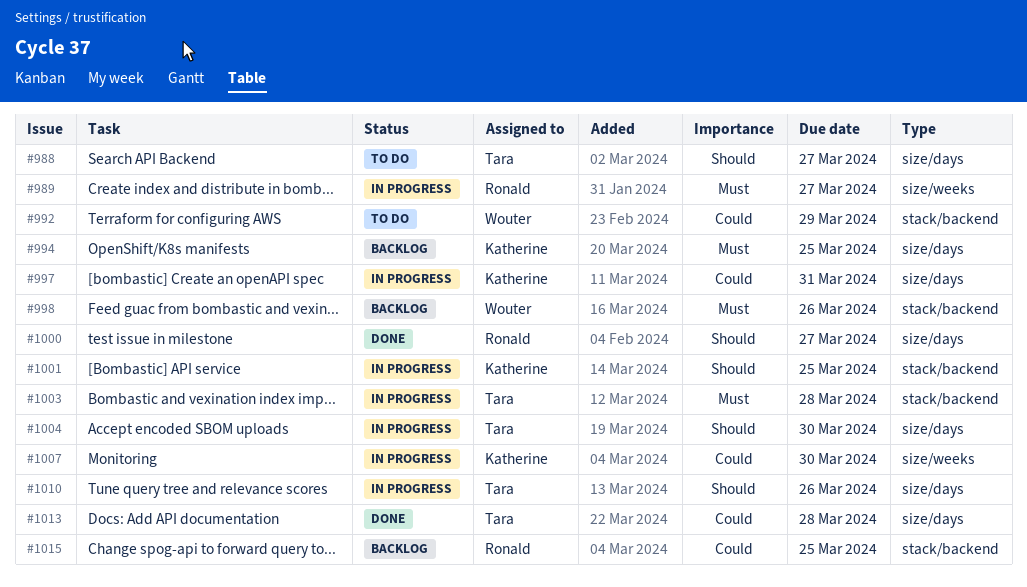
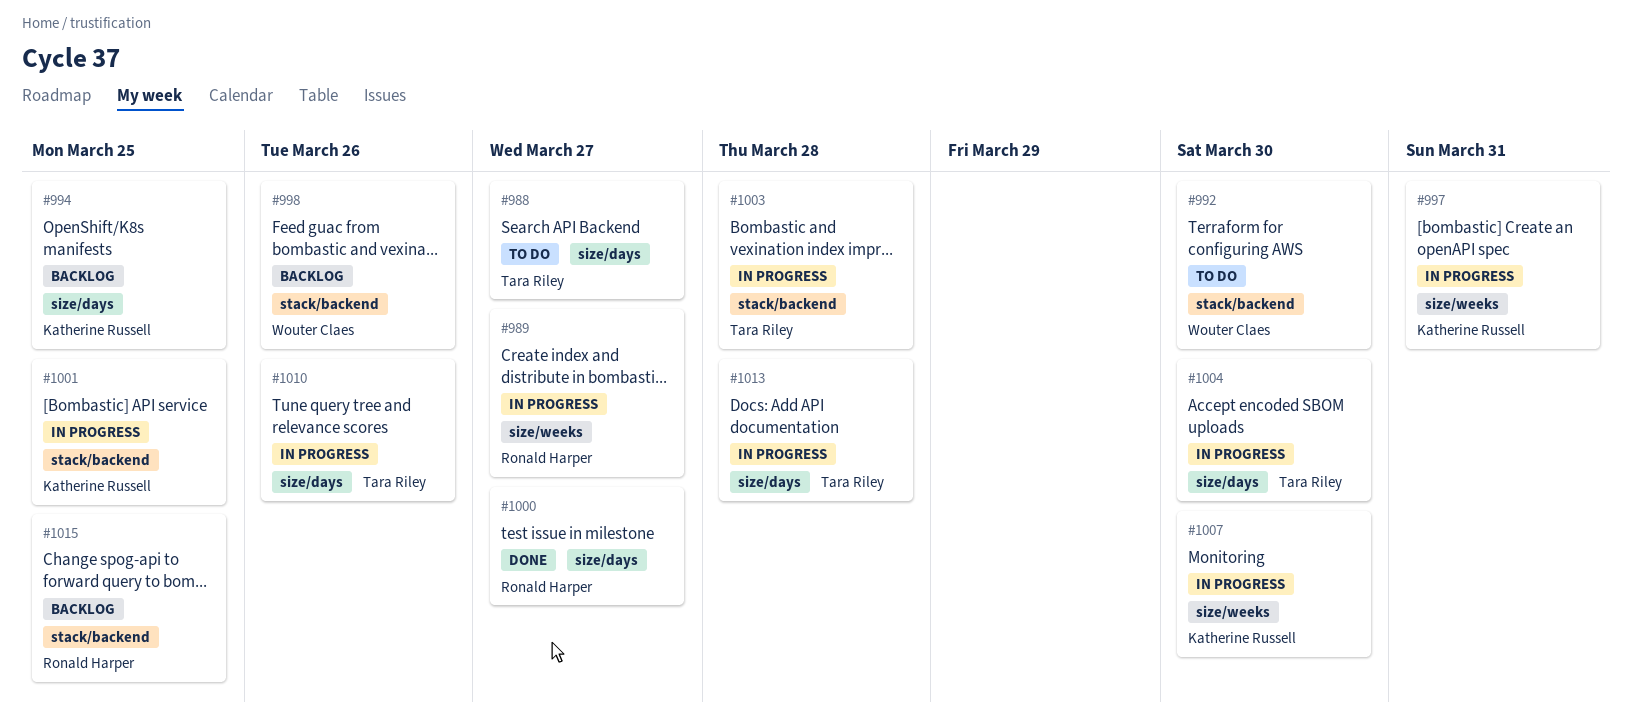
#992, due: Mar 29 -> Mar 30
#997, label: size/days -> size/weeks
#1013, status: Done -> In progress

